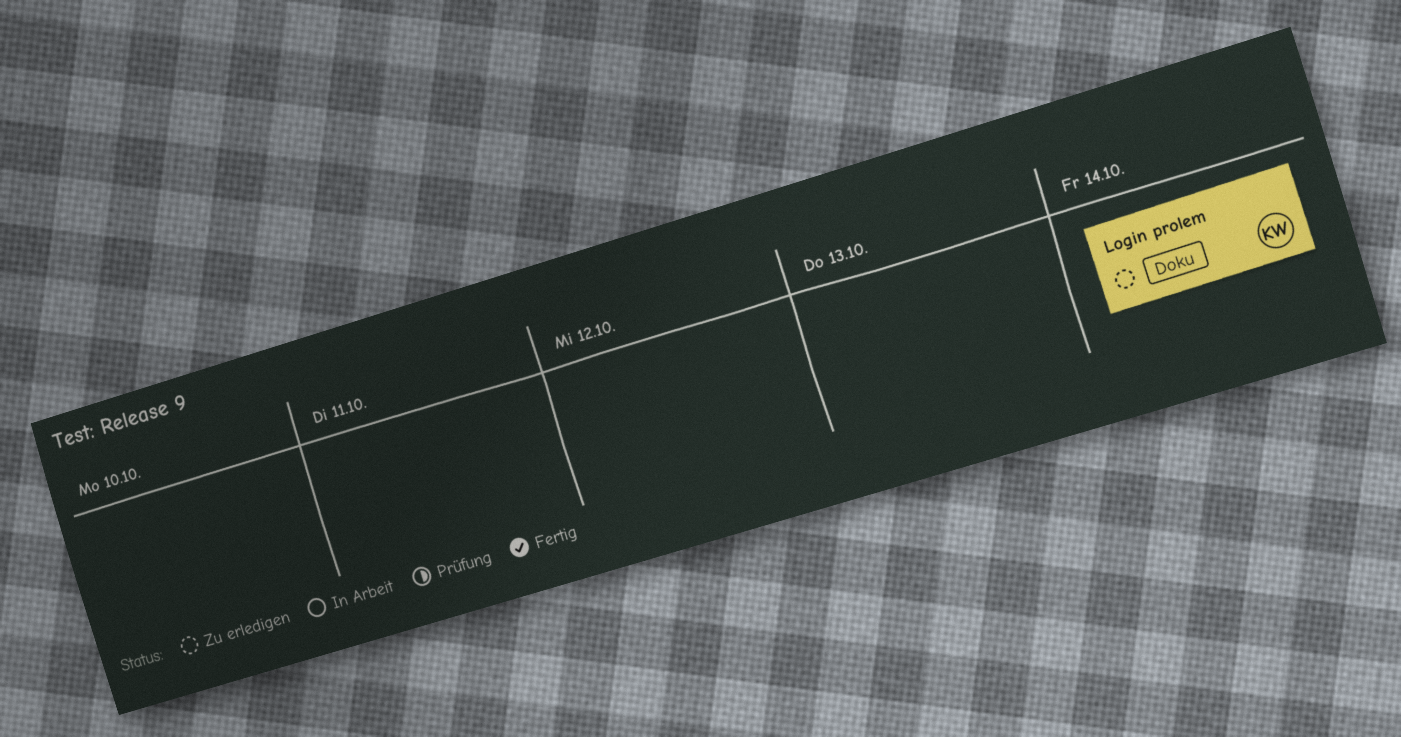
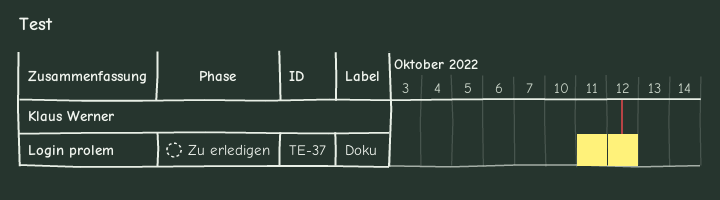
Login prolem, due: Oct 14 -> Oct 12

